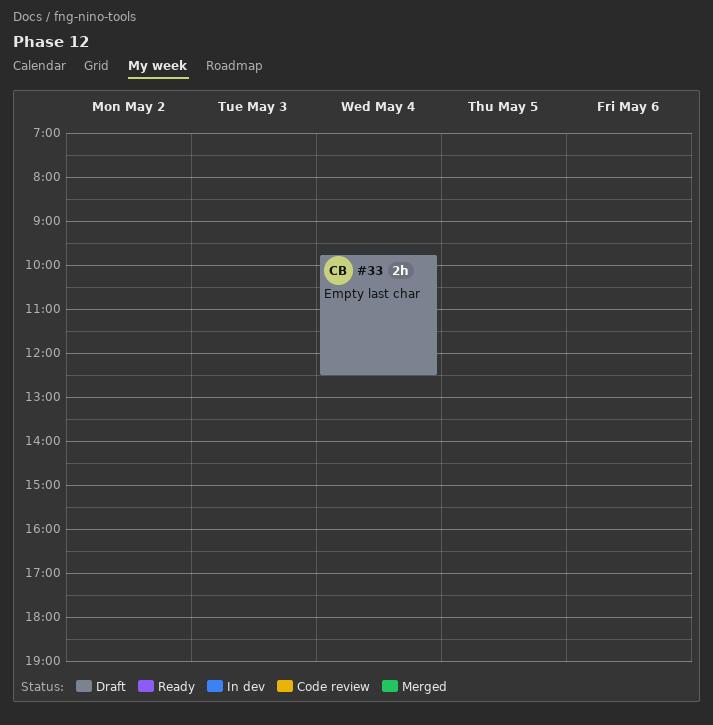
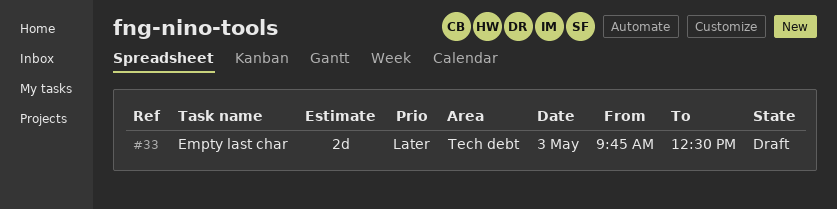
#33, estimate: 2h -> 2d
#33, day: May 4 -> May 3

